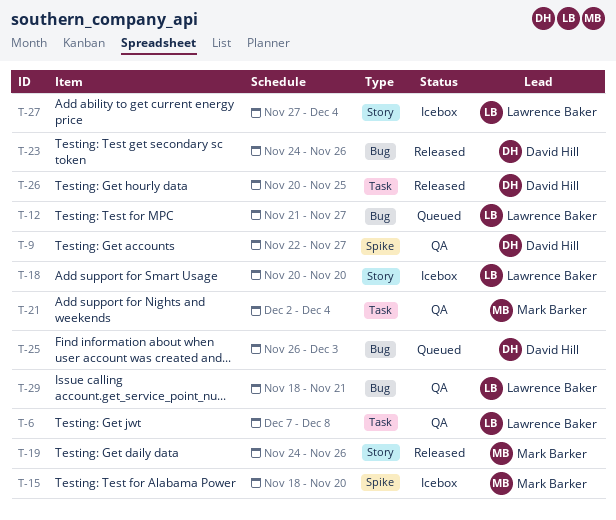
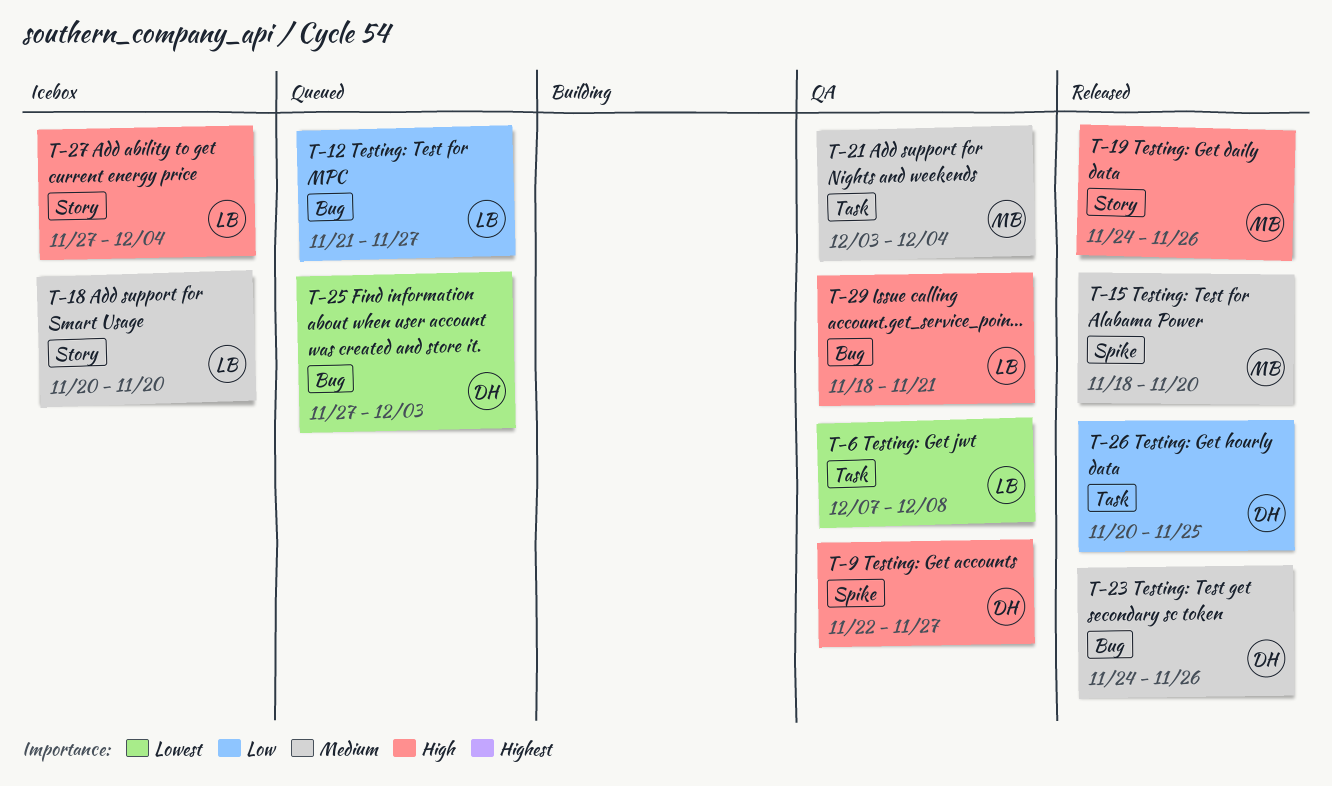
T-15, status: Icebox -> Released
T-21, start: Dec 2 -> Dec 3
T-25, start: Nov 26 -> Nov 27

